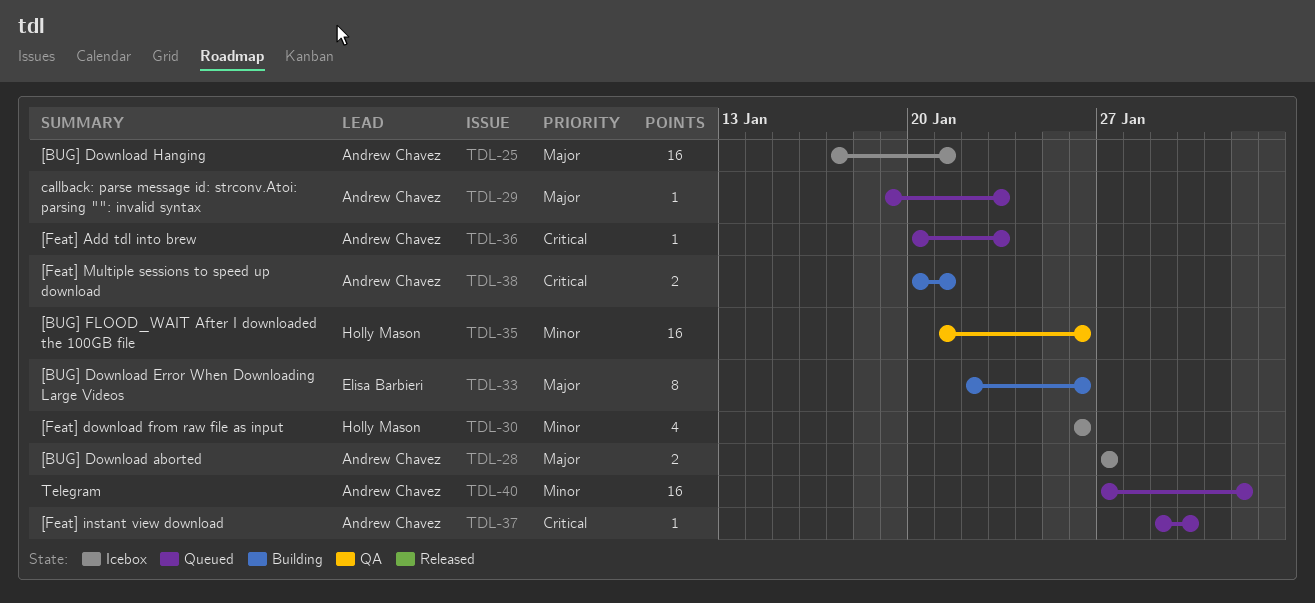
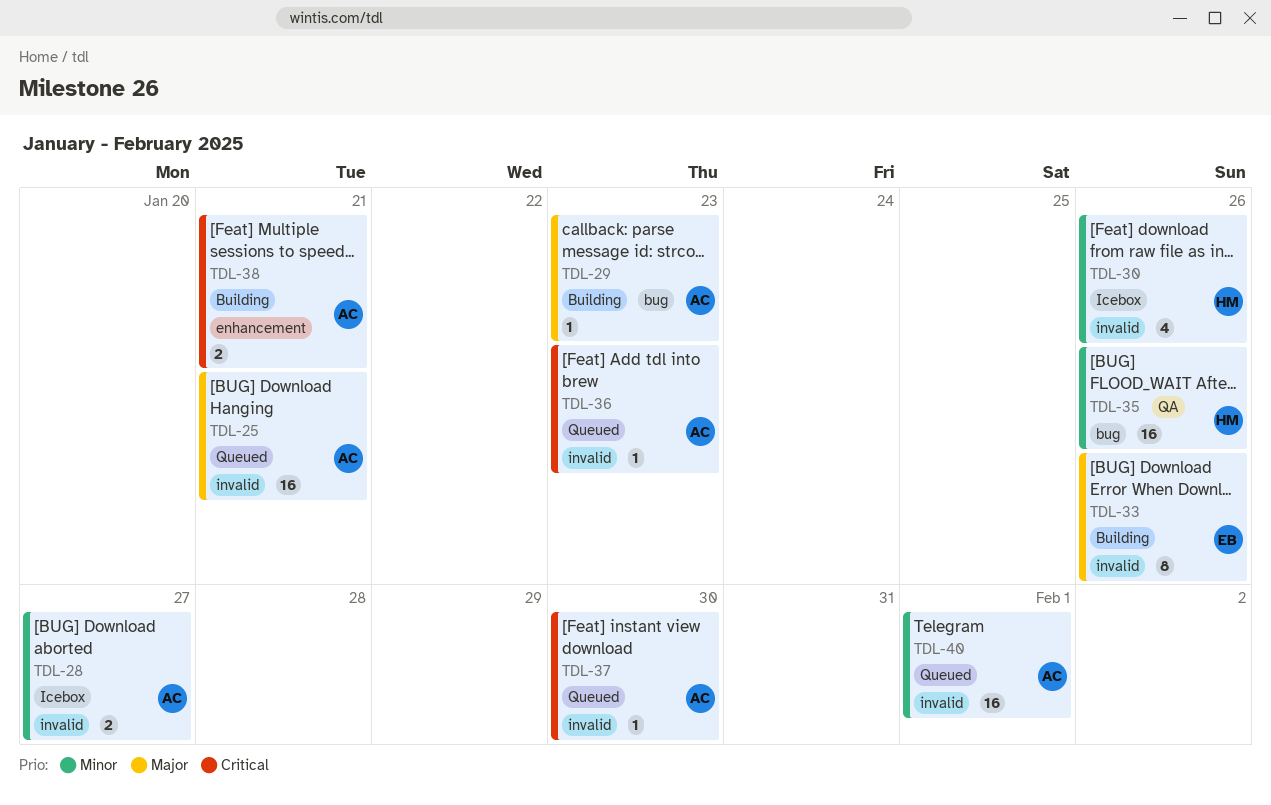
TDL-25, status: Icebox -> Queued
TDL-28, priority: Major -> Minor
TDL-29, status: Queued -> Building

